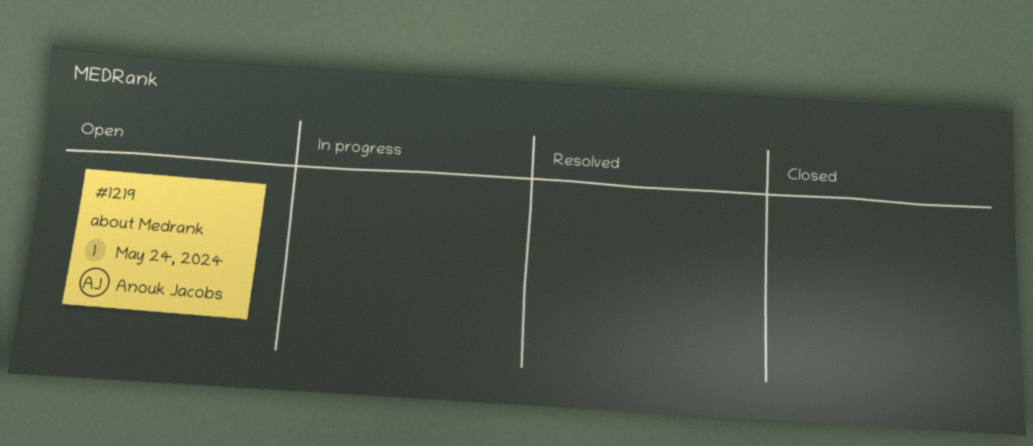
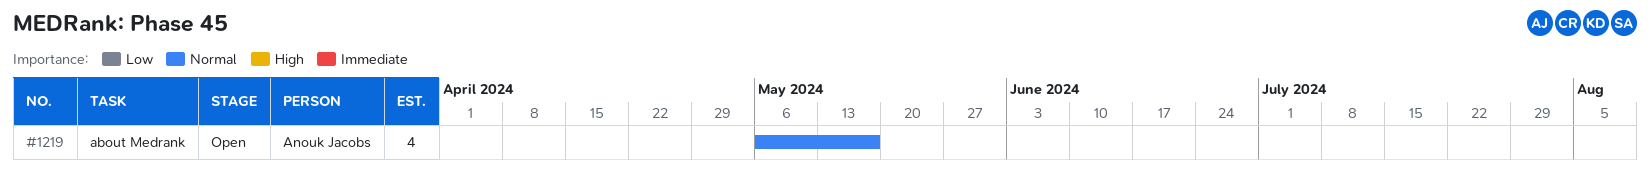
#1219, estimate: 1 -> 4
#1219, due: May 24 -> May 17

